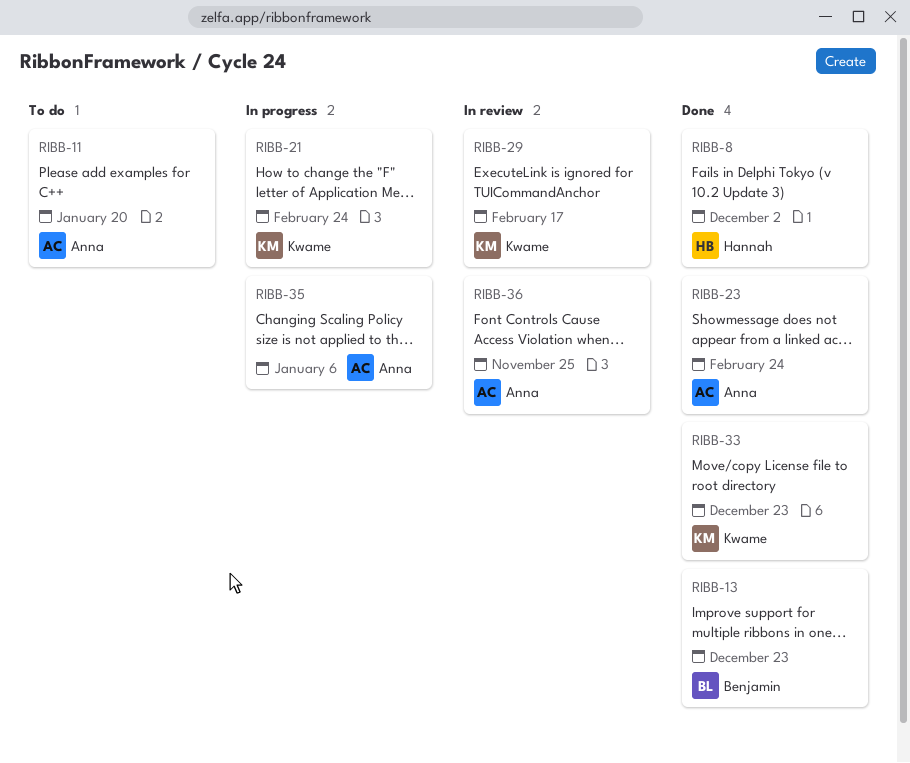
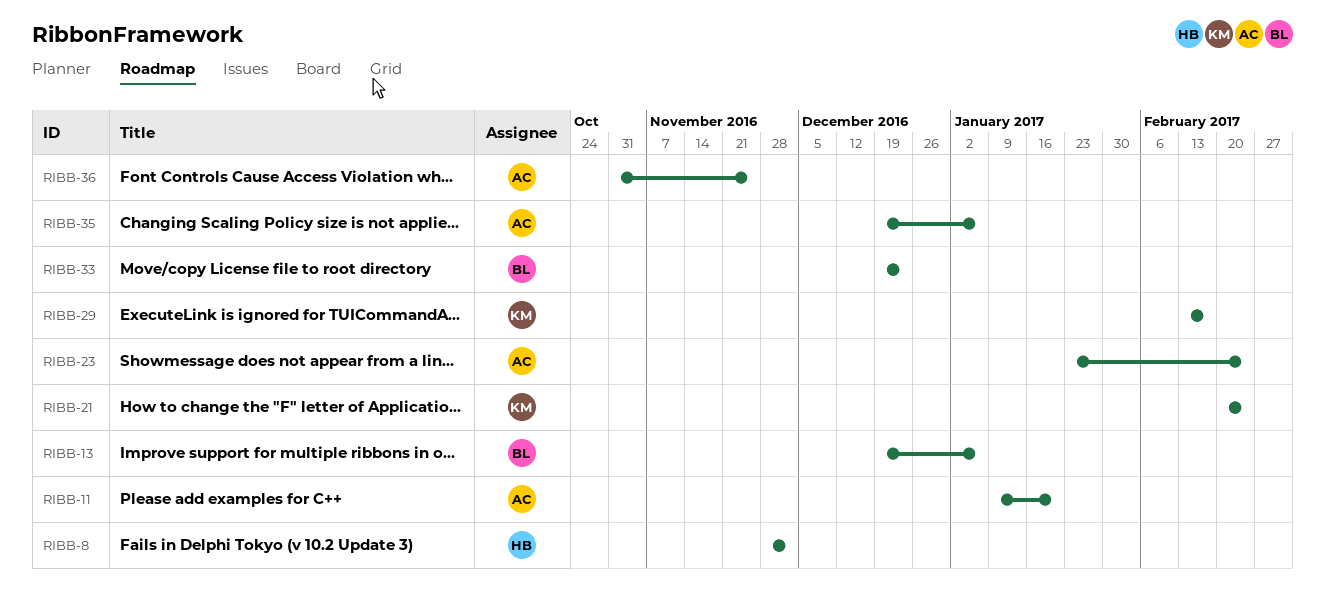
RIBB-13, due: Dec 23 -> Jan 6
RIBB-33, owner: Kwame -> Benjamin

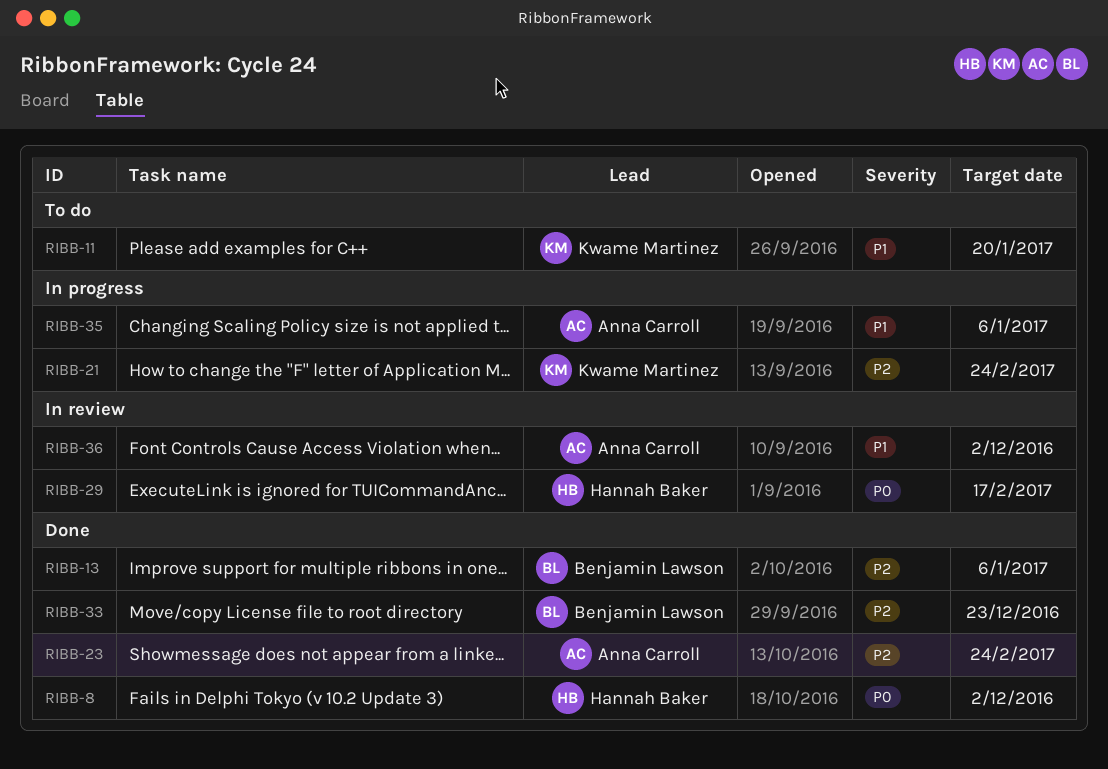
RIBB-11, owner: Anna Carroll -> Kwame Martinez
RIBB-29, owner: Kwame Martinez -> Hannah Baker
RIBB-36, due: Nov 25 -> Dec 2

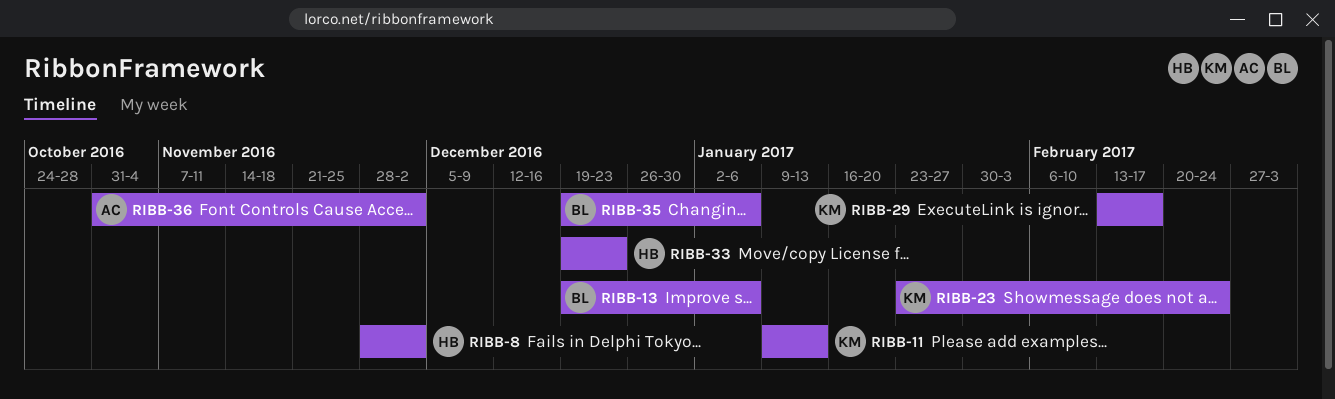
RIBB-11, due: Jan 20 -> Jan 13
RIBB-21: present -> none
RIBB-23, owner: Anna Carroll -> Kwame Martinez
RIBB-29, owner: Hannah Baker -> Kwame Martinez
RIBB-33, owner: Benjamin Lawson -> Hannah Baker
RIBB-35, owner: Anna Carroll -> Benjamin Lawson

